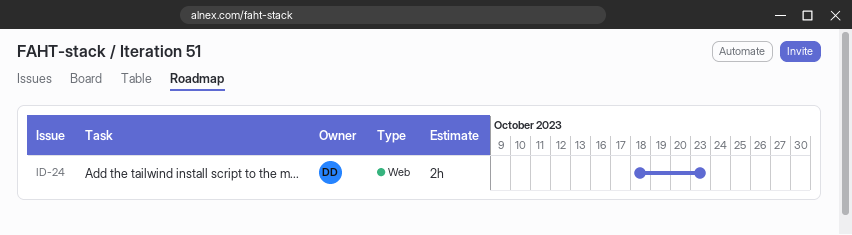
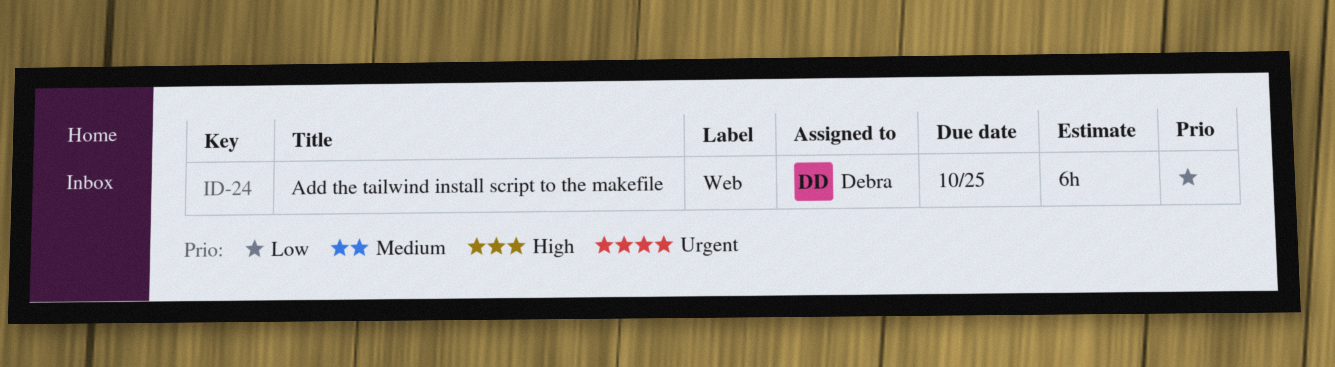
ID-24, estimate: 2h -> 6h
ID-24, due: Oct 23 -> Oct 25

